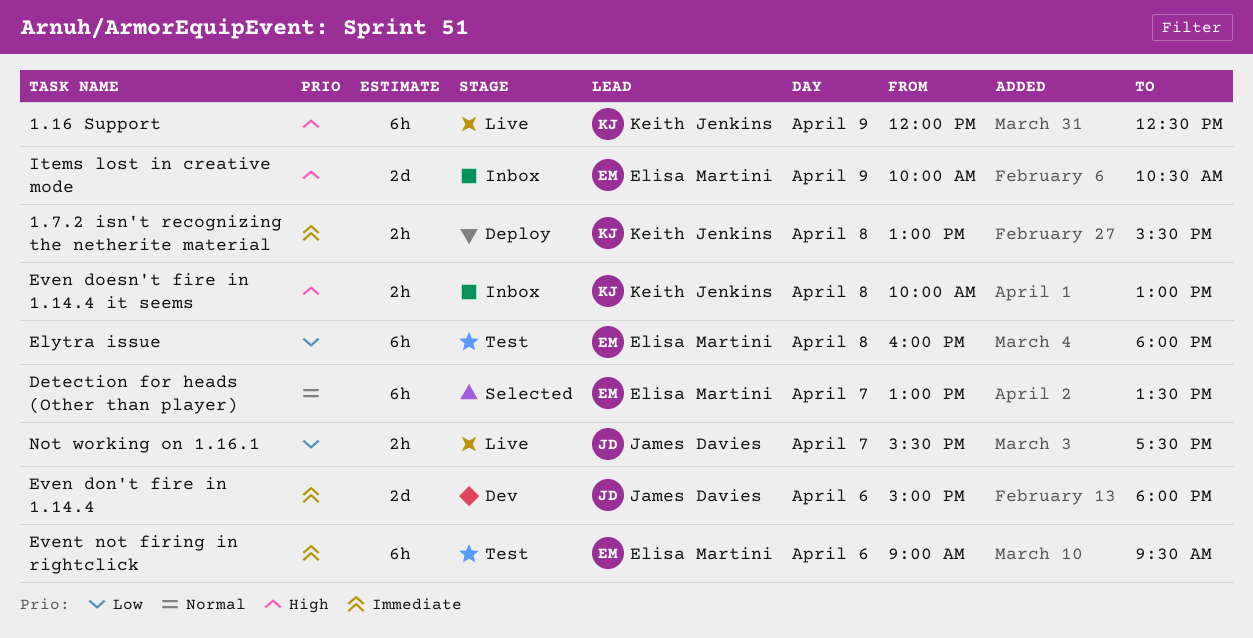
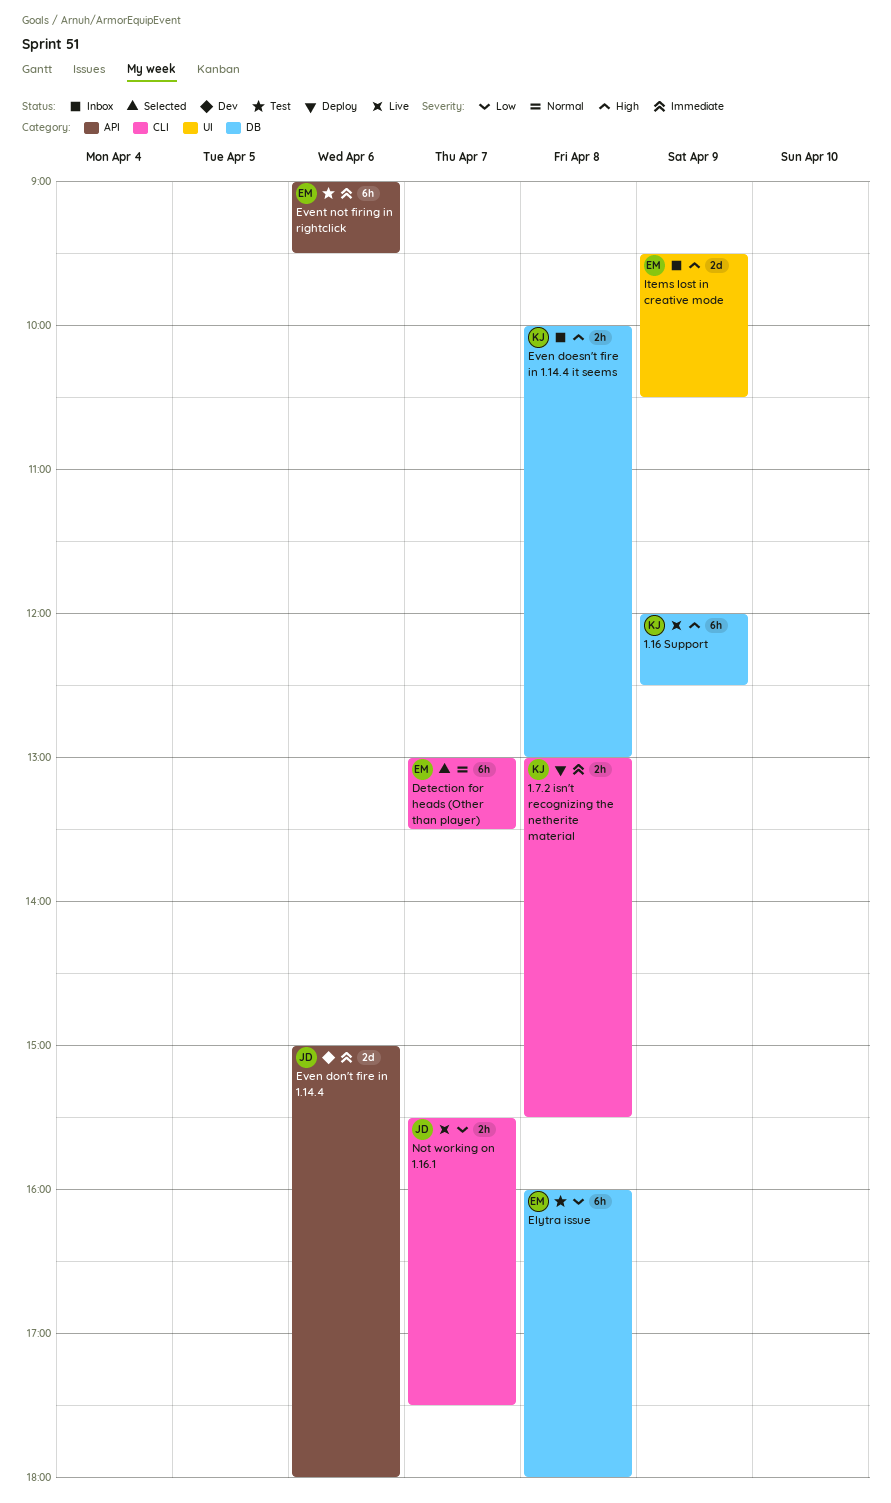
Items lost in creative mode, begins: 10:00 -> 09:30

